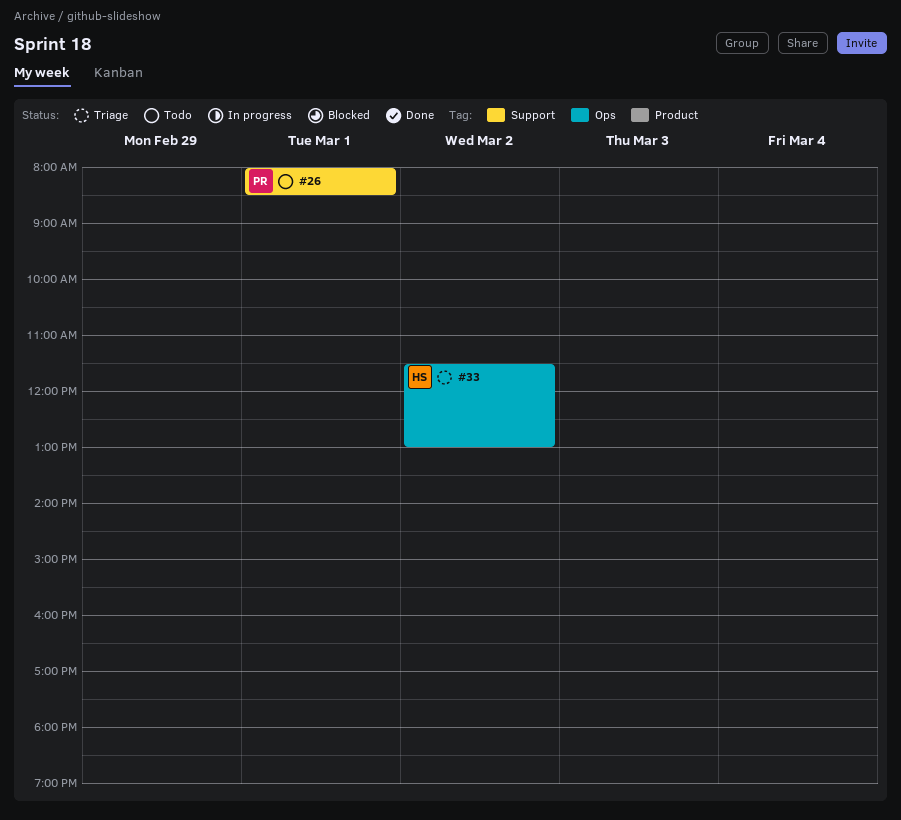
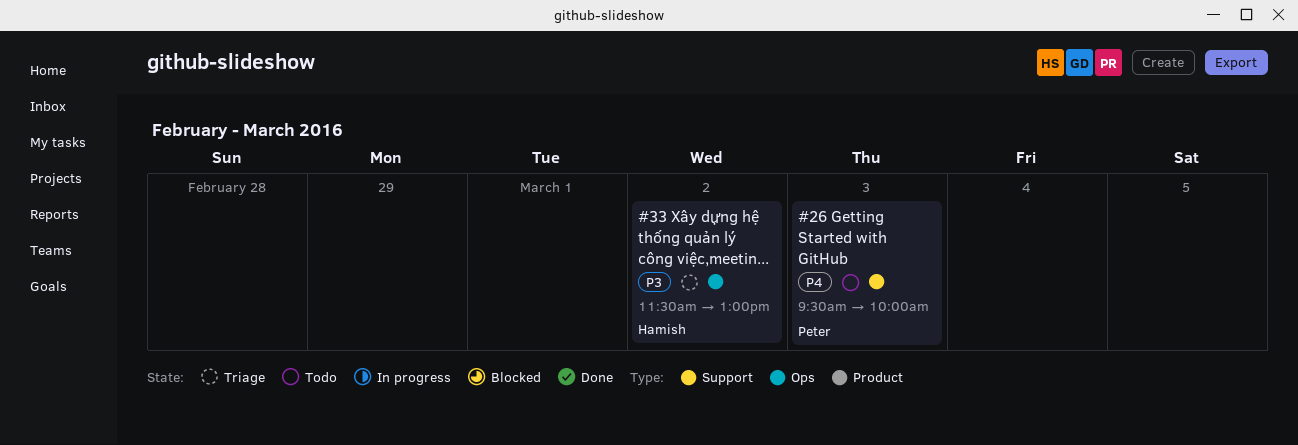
#26, day: Mar 1 -> Mar 3
#26, begins: 08:00 -> 09:30
#26, ends: 08:30 -> 10:00

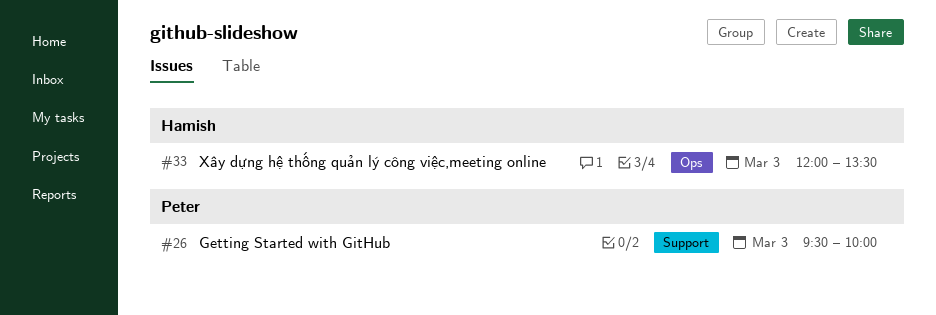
#33, day: Mar 2 -> Mar 3
#33, begins: 11:30 -> 12:00
#33, ends: 13:00 -> 13:30

